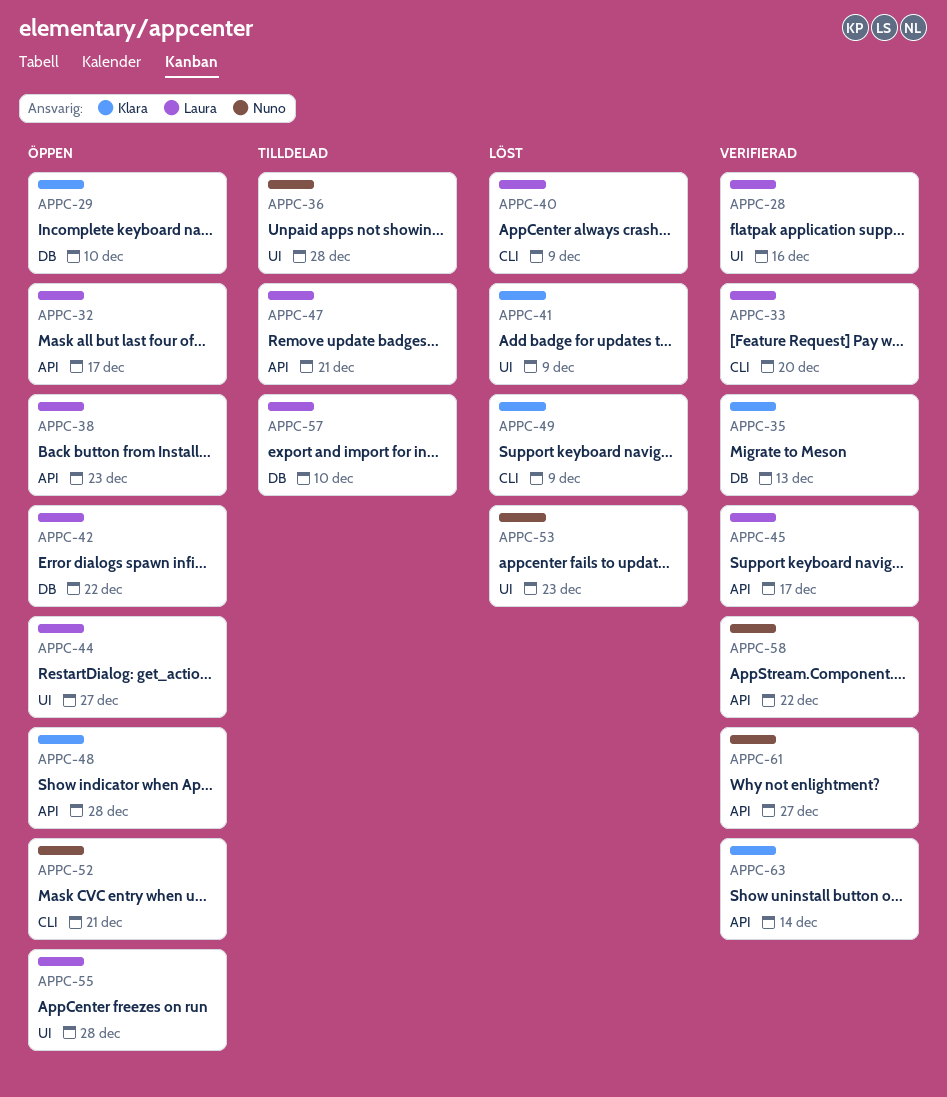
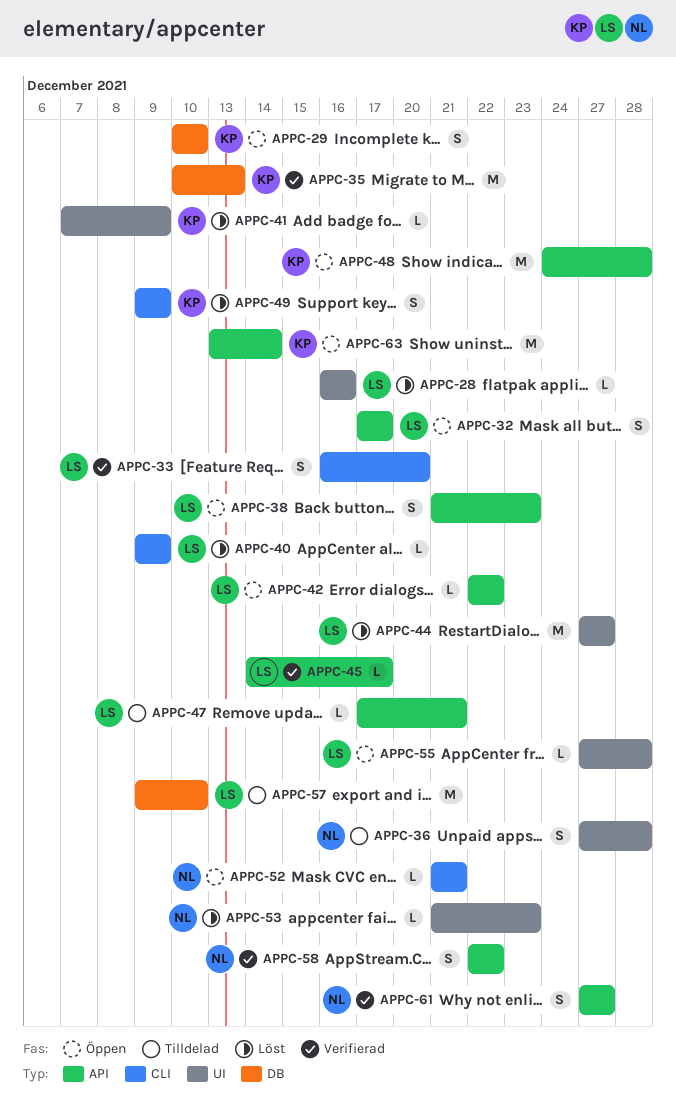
APPC-28, status: Verifierad -> Löst
APPC-42, label: DB -> API
APPC-44, status: Öppen -> Löst
APPC-63, status: Verifierad -> Öppen

